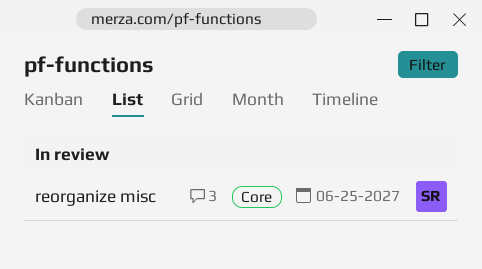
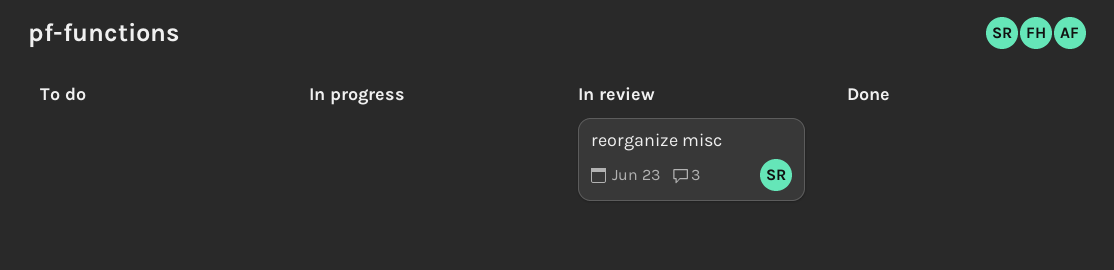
reorganize misc, due: Jun 25 -> Jun 23

